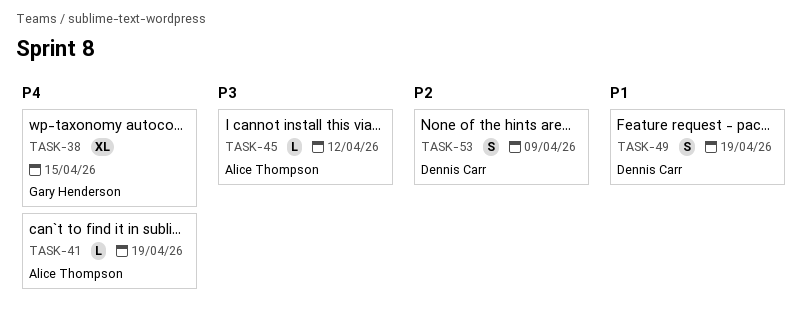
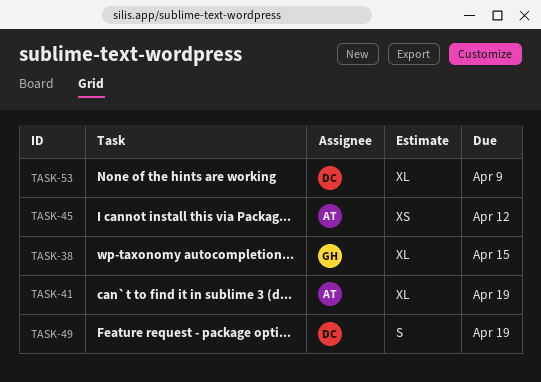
TASK-41, estimate: L -> XL
TASK-45, estimate: L -> XS
TASK-53, estimate: S -> XL

